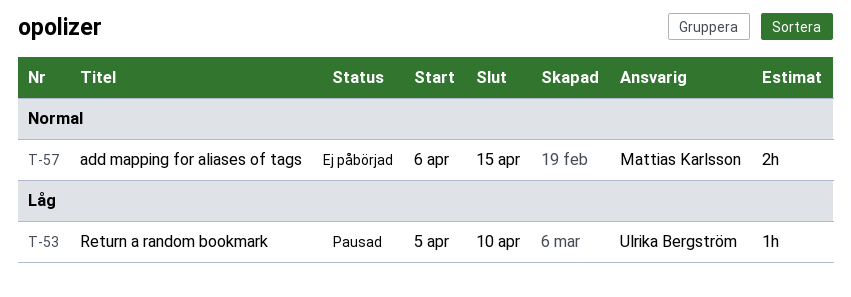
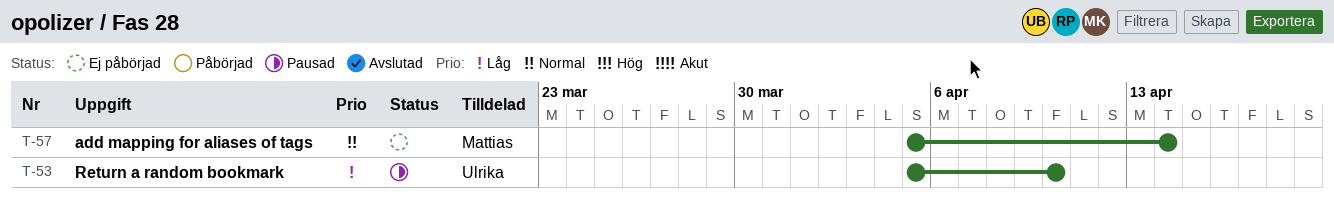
T-57, start: Apr 6 -> Apr 5
T-57, due: Apr 15 -> Apr 14

